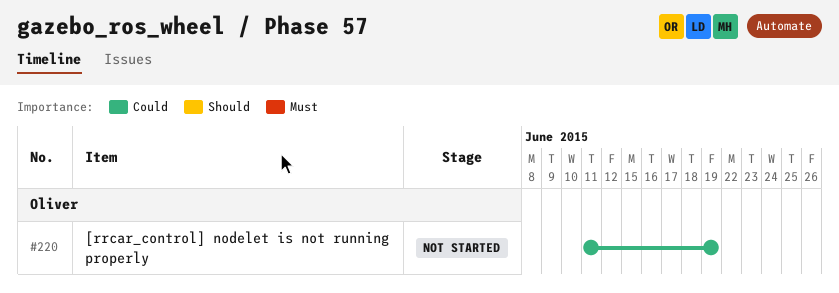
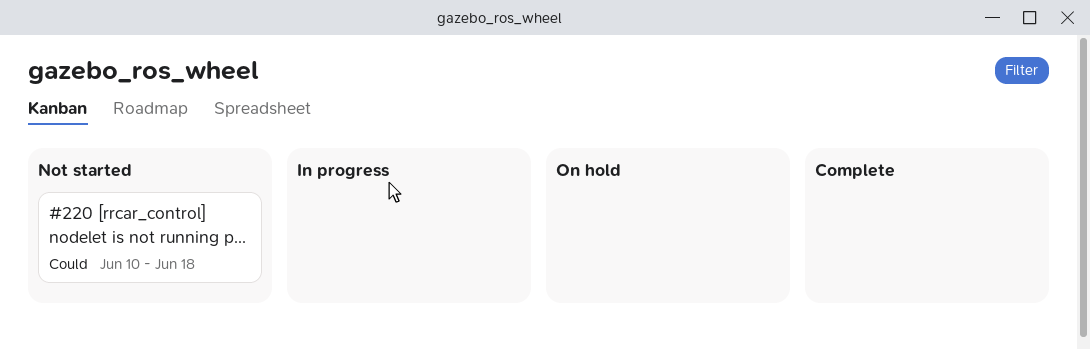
#220, start: Jun 11 -> Jun 10
#220, due: Jun 19 -> Jun 18

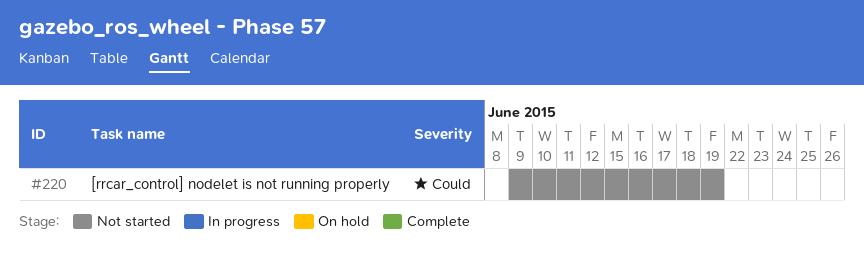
#220, start: Jun 10 -> Jun 9
#220, due: Jun 18 -> Jun 19

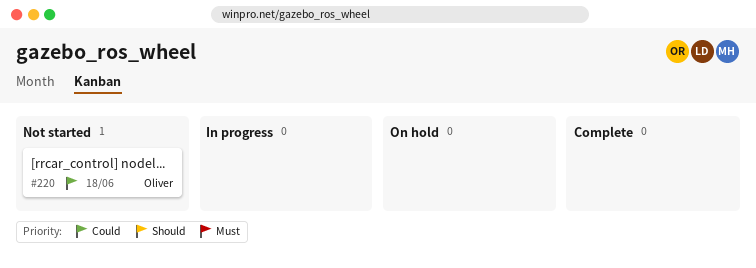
#220, due: Jun 19 -> Jun 18

